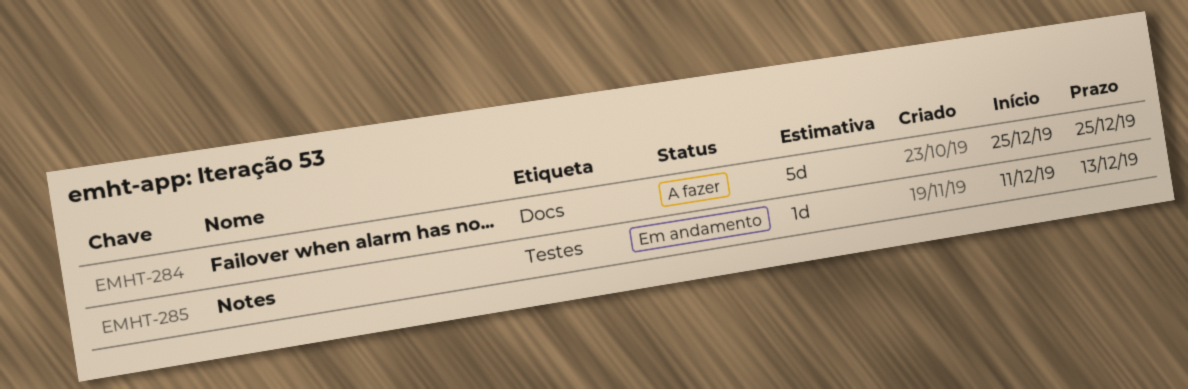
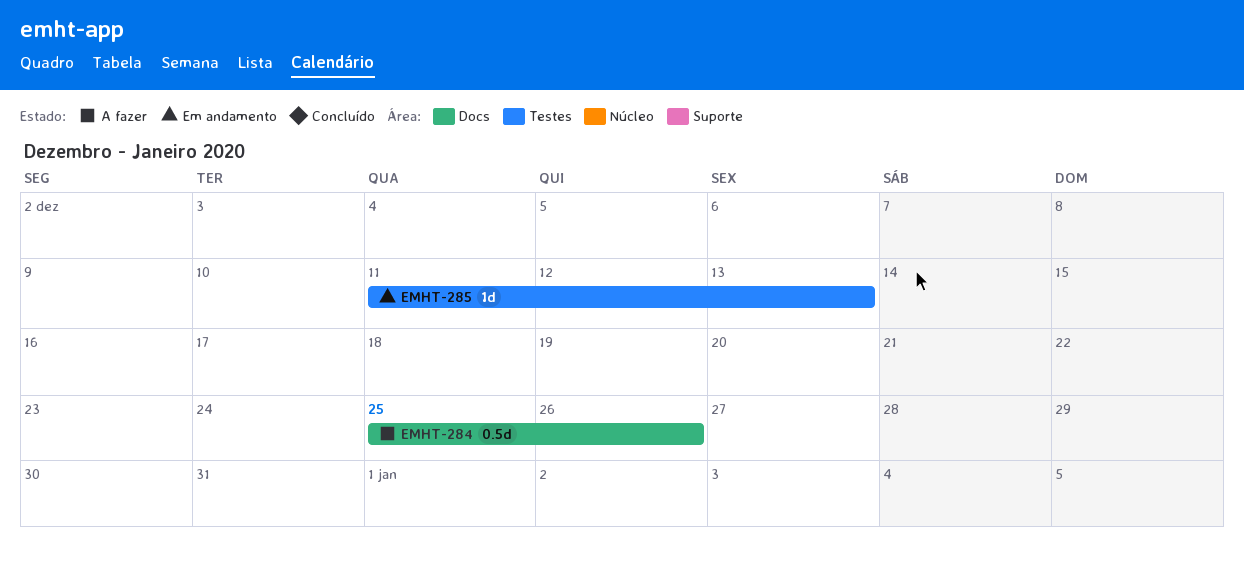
EMHT-284, estimate: 5d -> 0.5d
EMHT-284, due: Dec 25 -> Dec 26

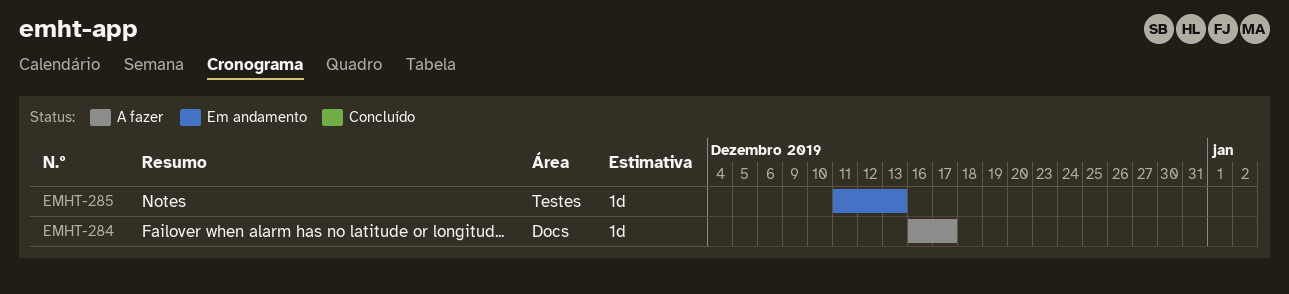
EMHT-284, estimate: 0.5d -> 1d
EMHT-284, start: Dec 25 -> Dec 16
EMHT-284, due: Dec 26 -> Dec 17

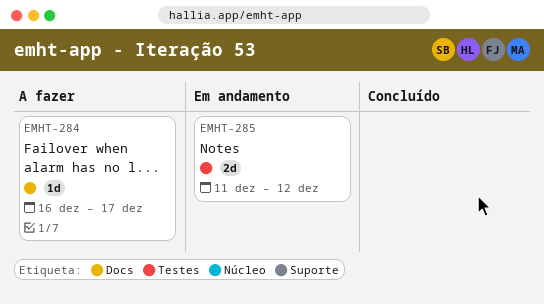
EMHT-285, estimate: 1d -> 2d
EMHT-285, due: Dec 13 -> Dec 12

